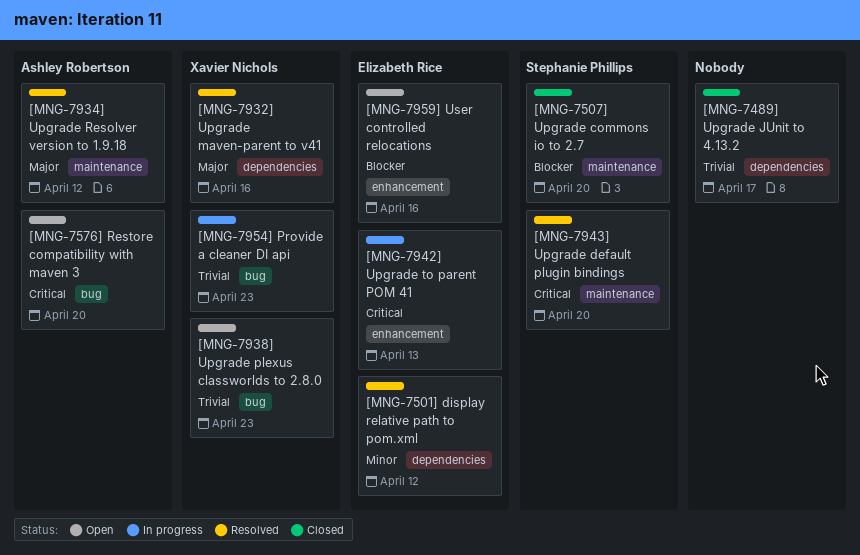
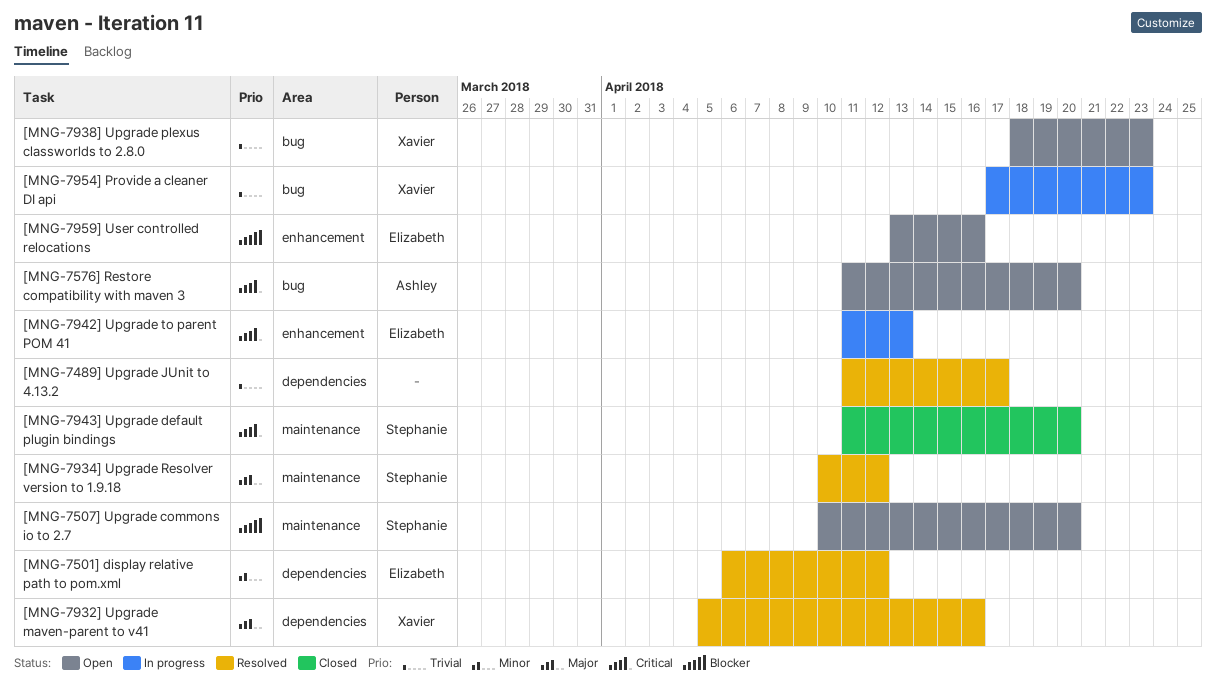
[MNG-7489] Upgrade JUnit to 4.13.2, status: Closed -> Resolved
[MNG-7507] Upgrade commons io to 2.7, status: Closed -> Open
[MNG-7934] Upgrade Resolver version to 1.9.18, owner: Ashley Robertson -> Stephanie Phillips
[MNG-7943] Upgrade default plugin bindings, status: Resolved -> Closed

